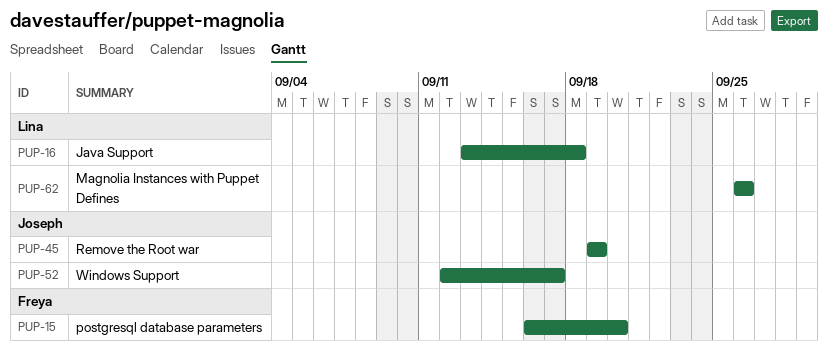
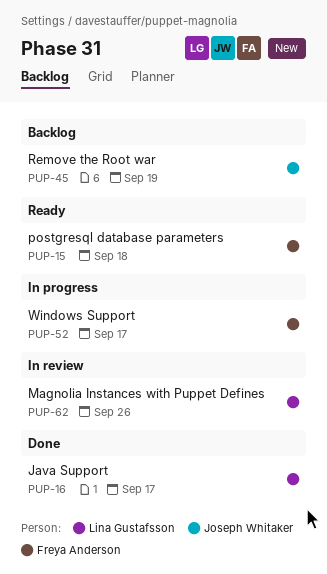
PUP-15, due: Sep 20 -> Sep 18
PUP-16, due: Sep 18 -> Sep 17
PUP-52, owner: Joseph Whitaker -> Freya Anderson

